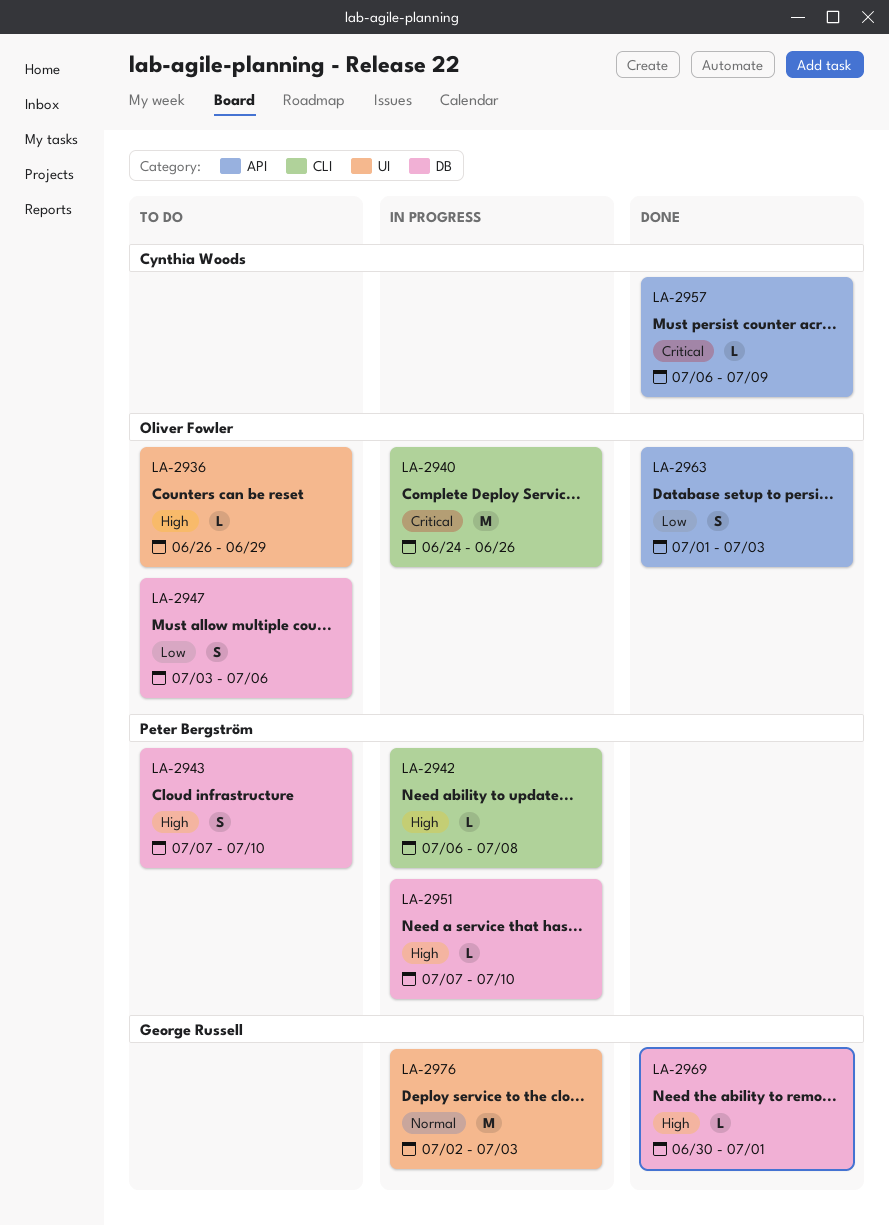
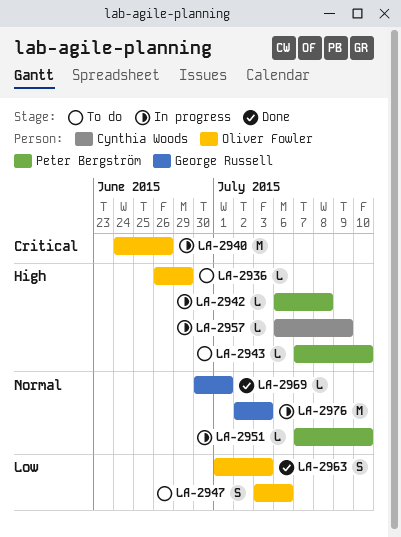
LA-2943, estimate: S -> L
LA-2951, priority: High -> Normal
LA-2957, status: Done -> In progress
LA-2957, priority: Critical -> High
LA-2969, priority: High -> Normal

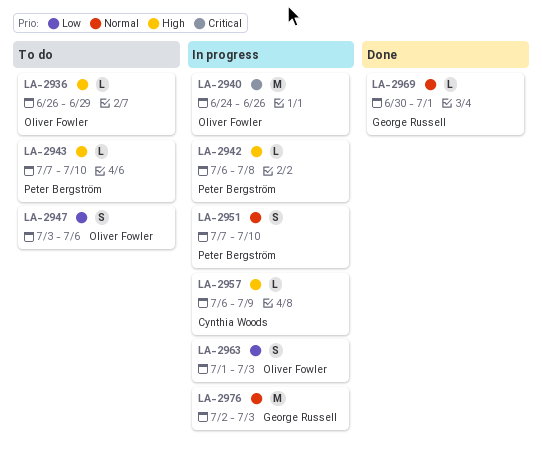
LA-2951, estimate: L -> S
LA-2963, status: Done -> In progress

